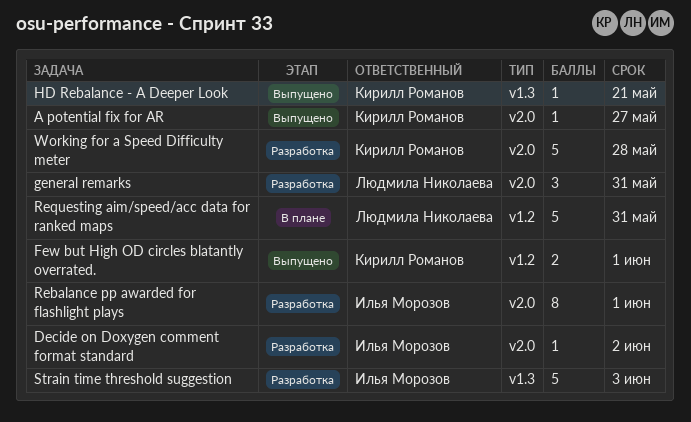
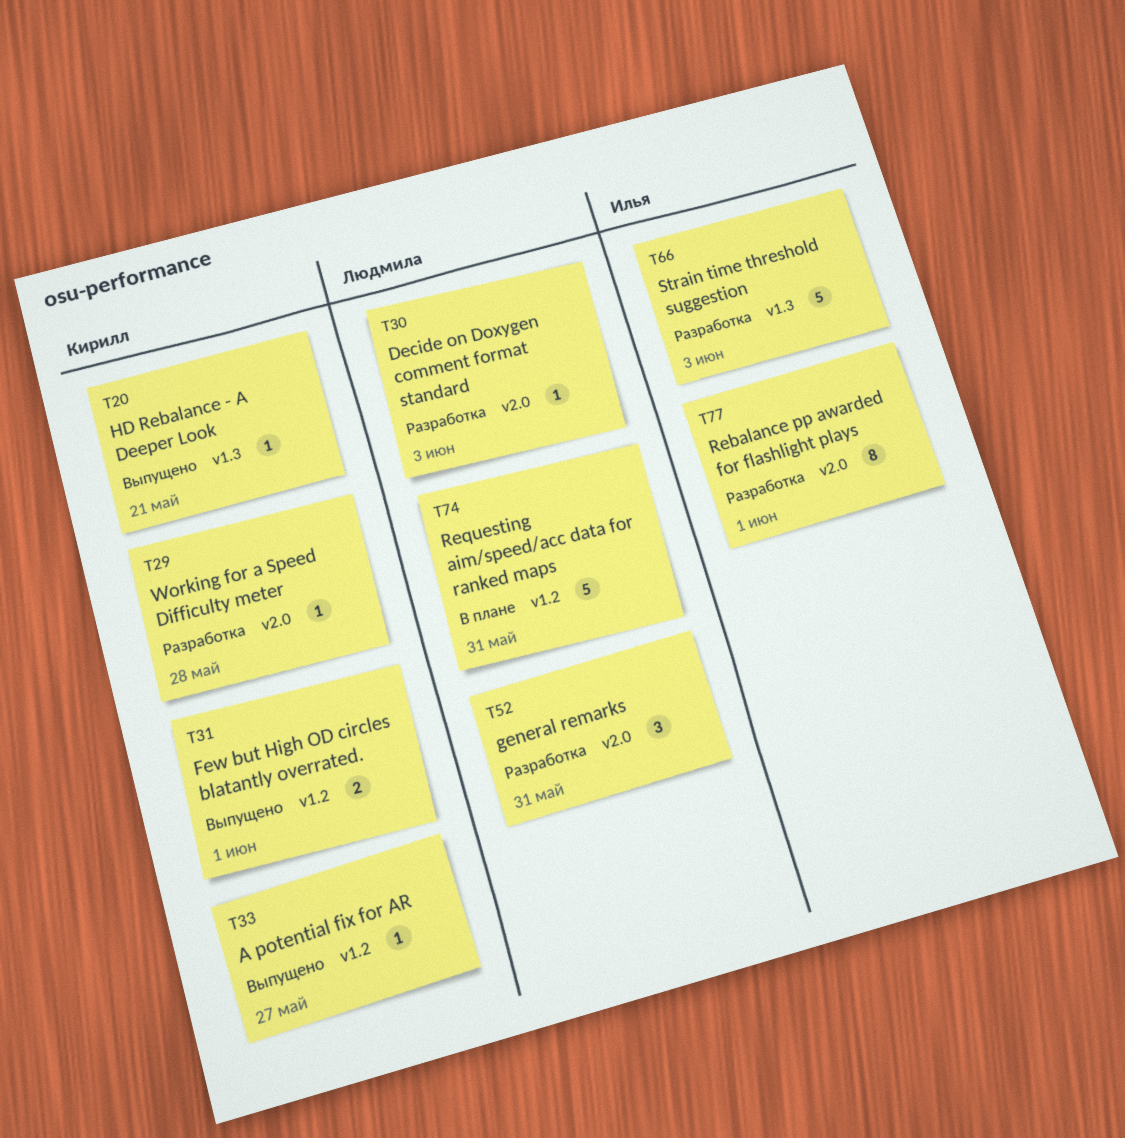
A potential fix for AR, label: v2.0 -> v1.2
Decide on Doxygen comment format standard, owner: Илья Морозов -> Людмила Николаева
Decide on Doxygen comment format standard, due: Jun 2 -> Jun 3
Working for a Speed Difficulty meter, estimate: 5 -> 1

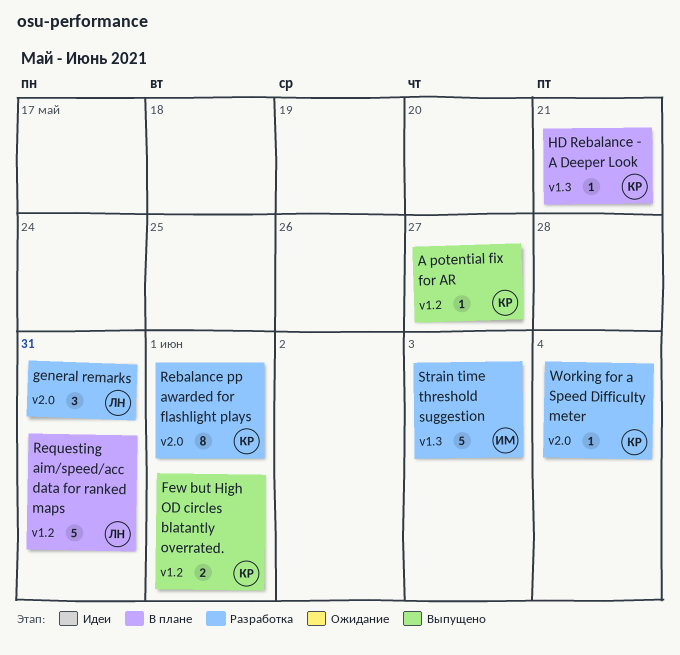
Decide on Doxygen comment format standard: present -> none
HD Rebalance - A Deeper Look, status: Выпущено -> В плане
Rebalance pp awarded for flashlight plays, owner: Илья -> Кирилл
Working for a Speed Difficulty meter, due: May 28 -> Jun 4

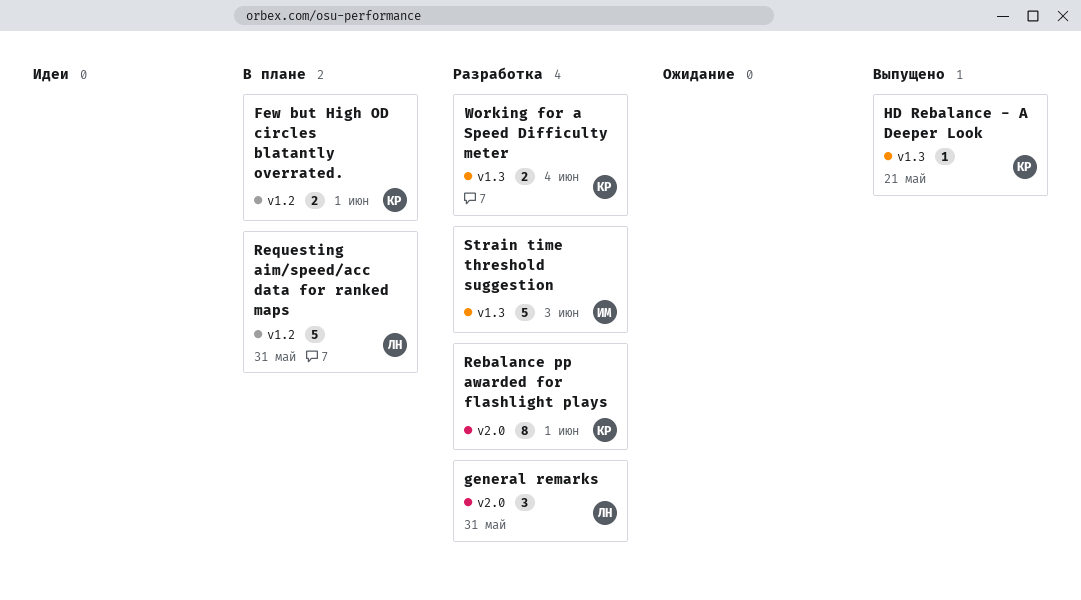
A potential fix for AR: present -> none
Few but High OD circles blatantly overrated., status: Выпущено -> В плане
HD Rebalance - A Deeper Look, status: В плане -> Выпущено
Working for a Speed Difficulty meter, label: v2.0 -> v1.3
Working for a Speed Difficulty meter, estimate: 1 -> 2

